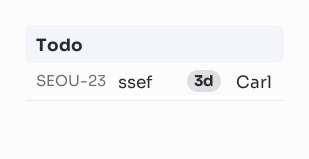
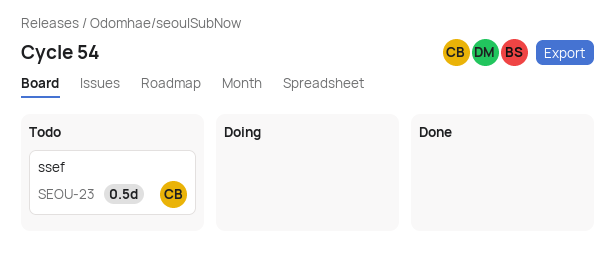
SEOU-23, estimate: 3d -> 0.5d

